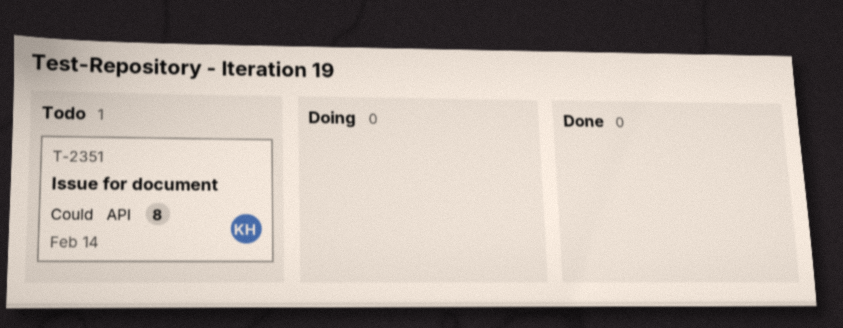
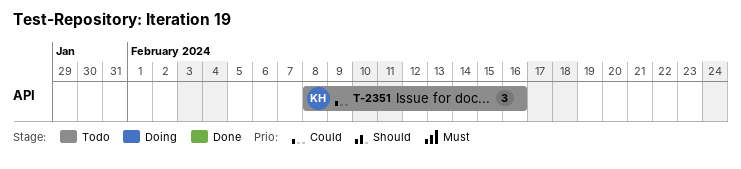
T-2351, estimate: 8 -> 3
T-2351, due: Feb 14 -> Feb 16

